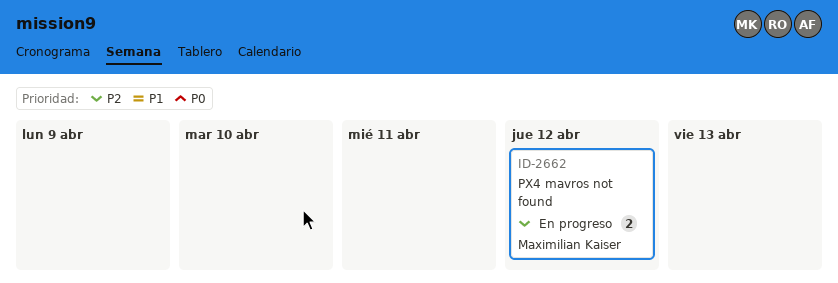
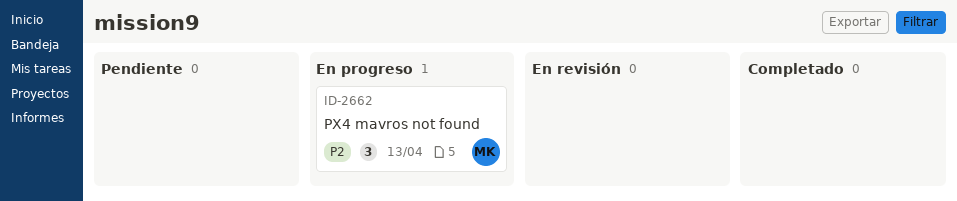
ID-2662, estimate: 2 -> 3
ID-2662, due: Apr 12 -> Apr 13

